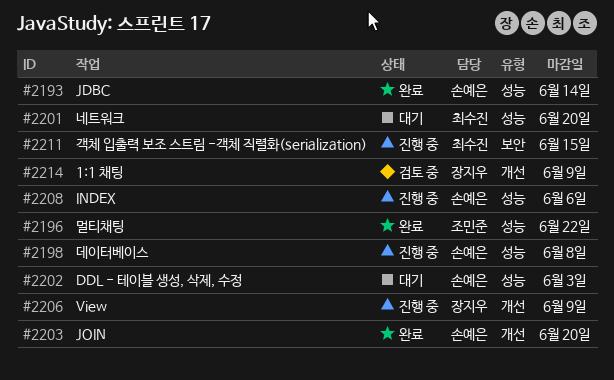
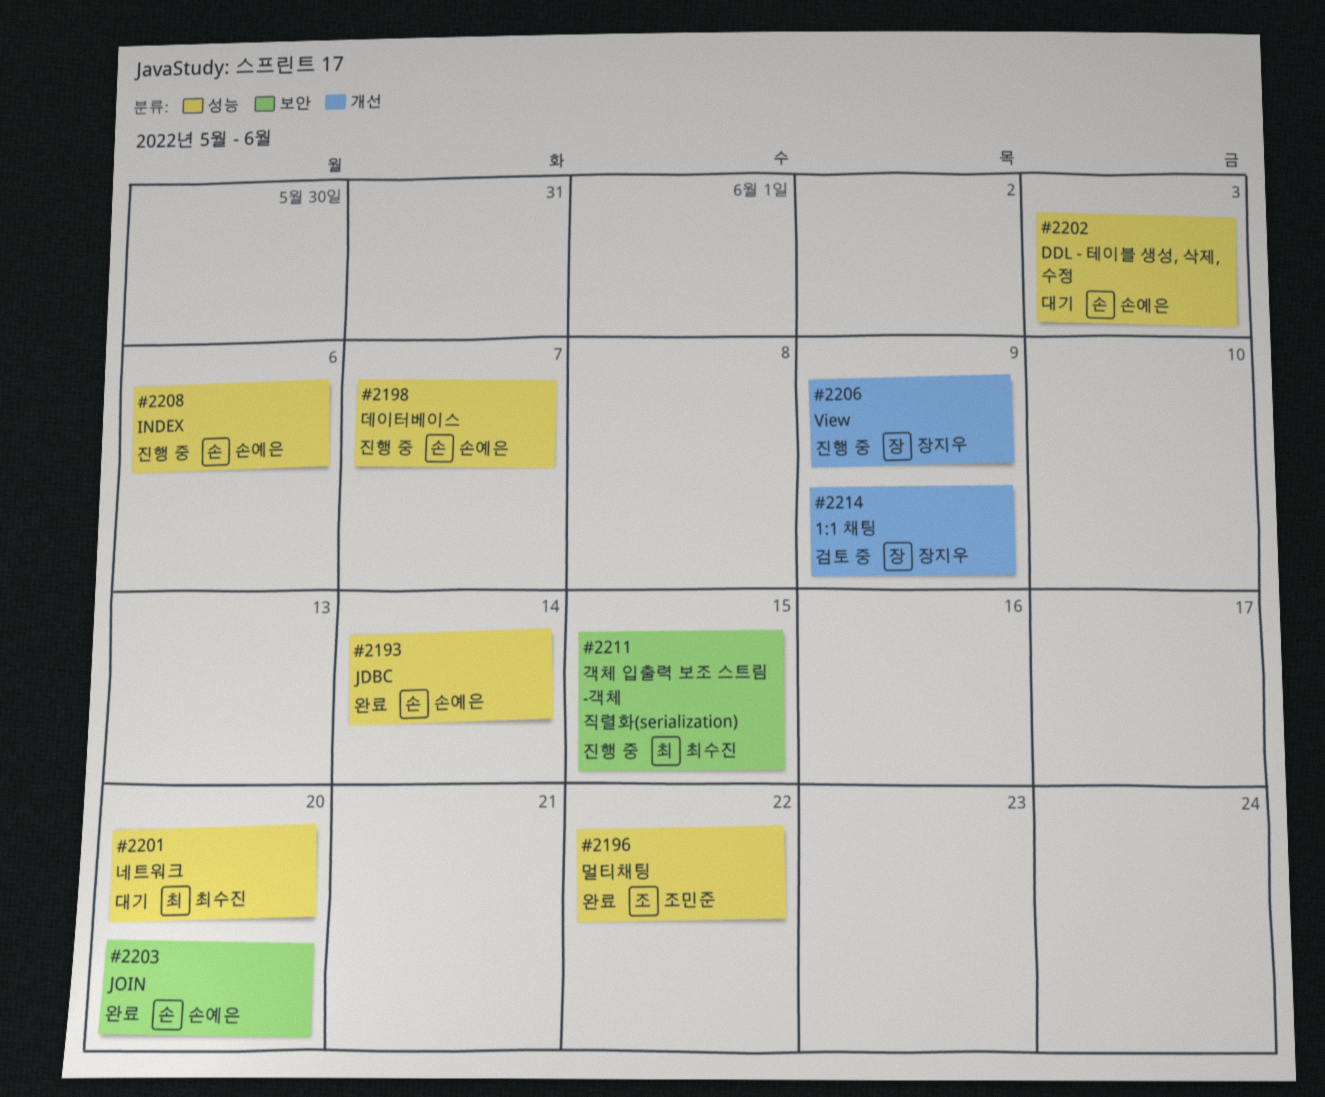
#2198, due: Jun 8 -> Jun 7
#2203, label: 개선 -> 보안

